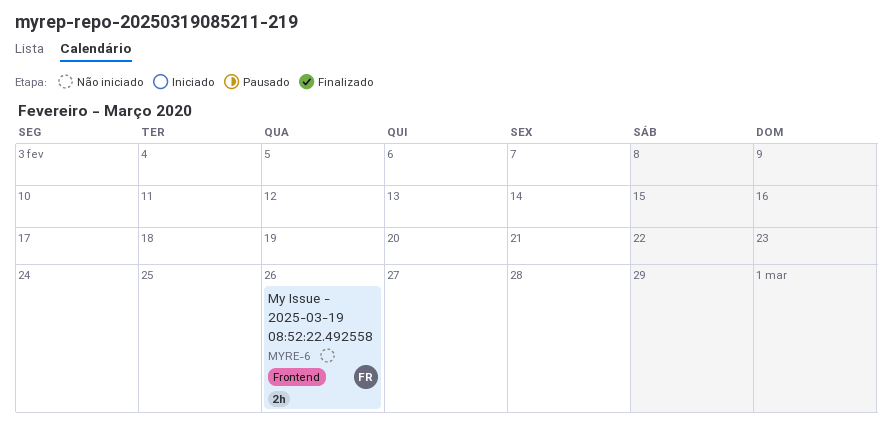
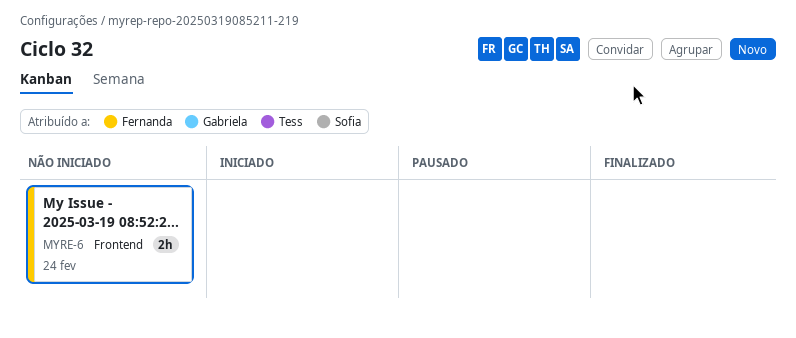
MYRE-6, due: Feb 26 -> Feb 24

